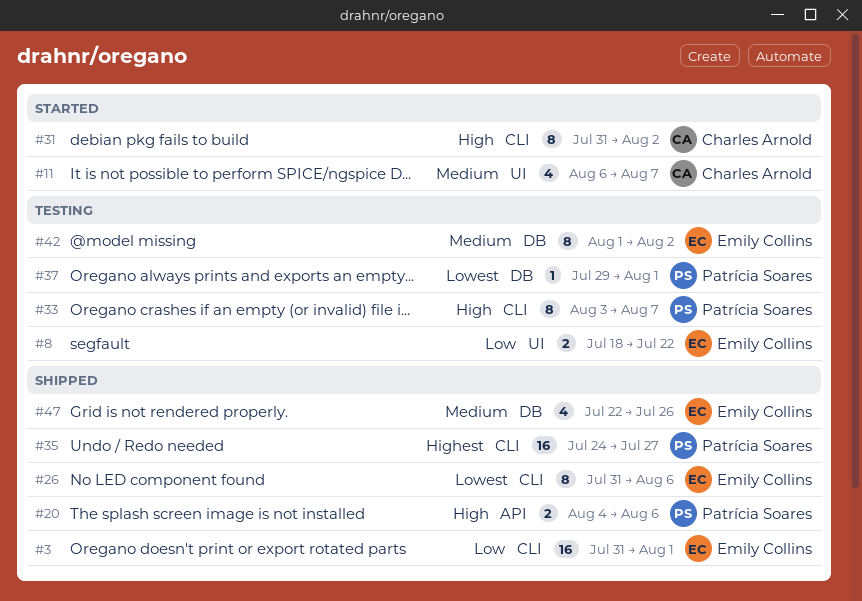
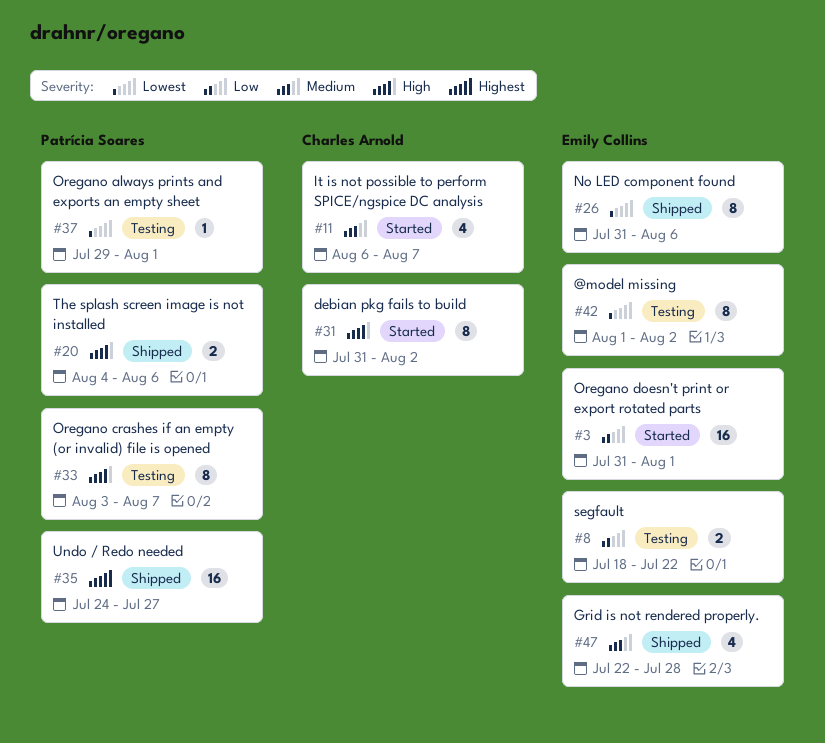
#3, status: Shipped -> Started
#42, priority: Medium -> Lowest
#47, due: Jul 26 -> Jul 28

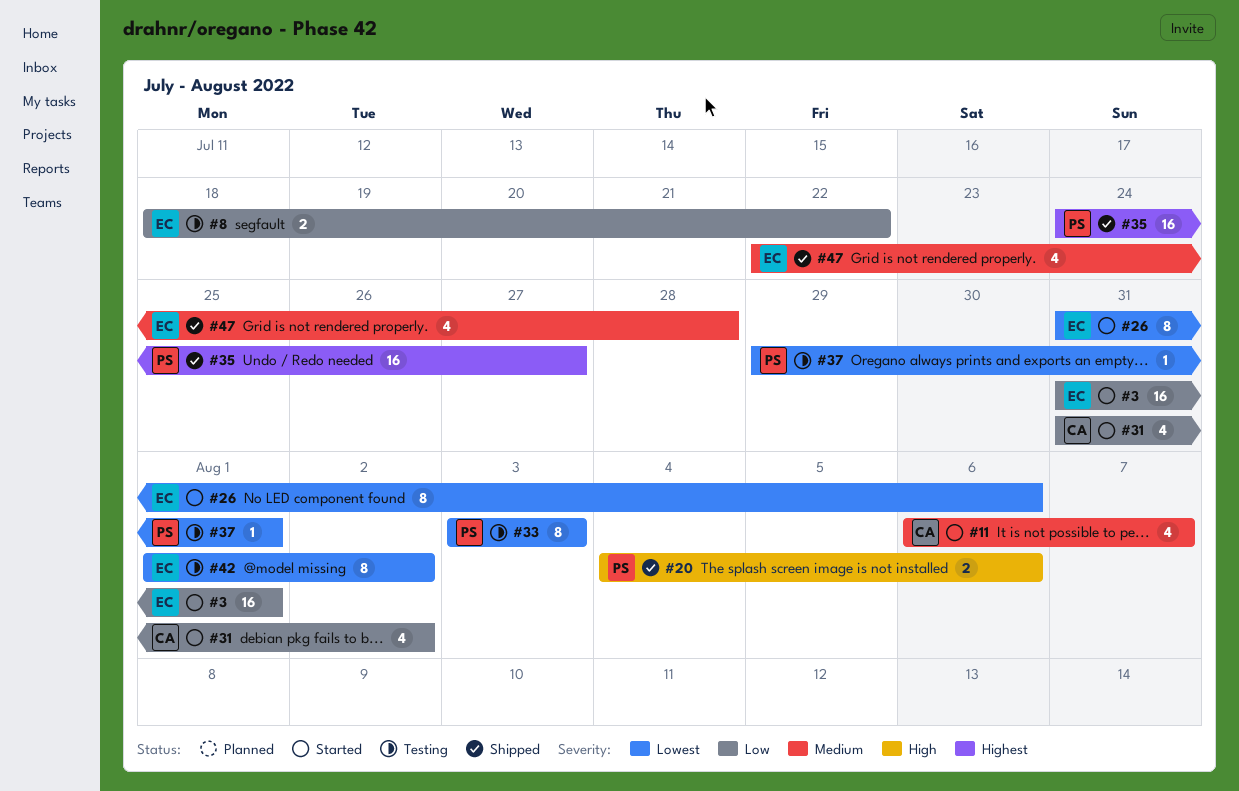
#26, status: Shipped -> Started
#31, priority: High -> Low
#31, estimate: 8 -> 4
#33, priority: High -> Lowest
#33, due: Aug 7 -> Aug 3

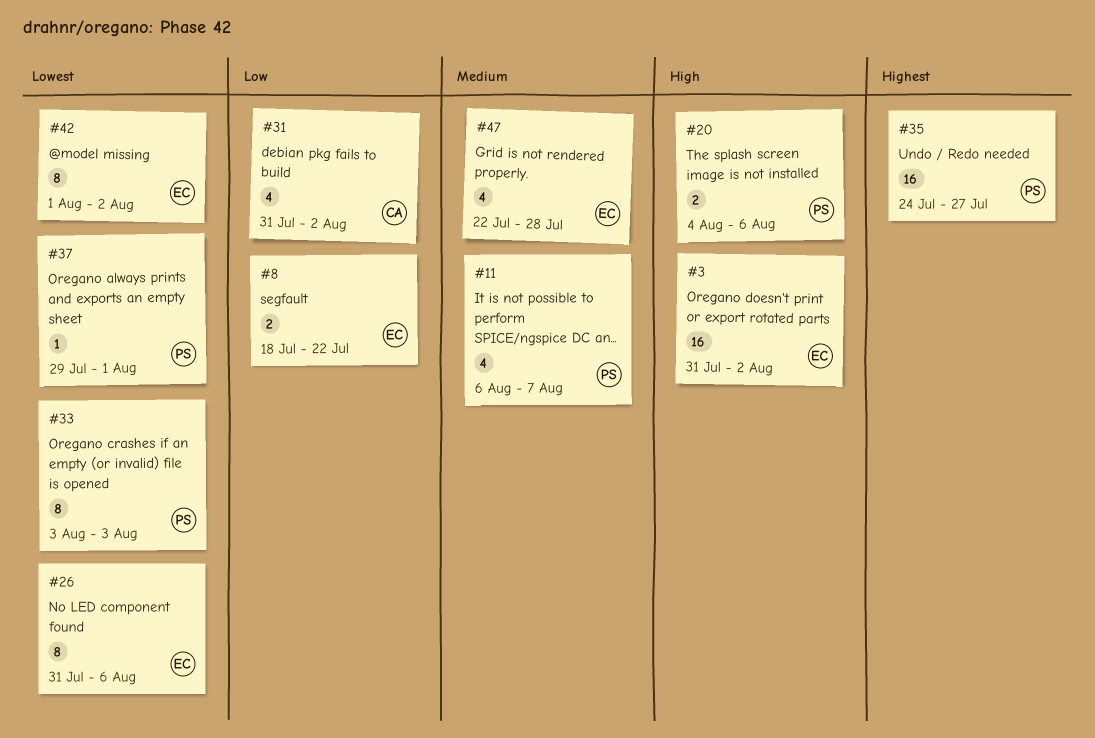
#3, priority: Low -> High
#3, due: Aug 1 -> Aug 2
#11, owner: CA -> PS

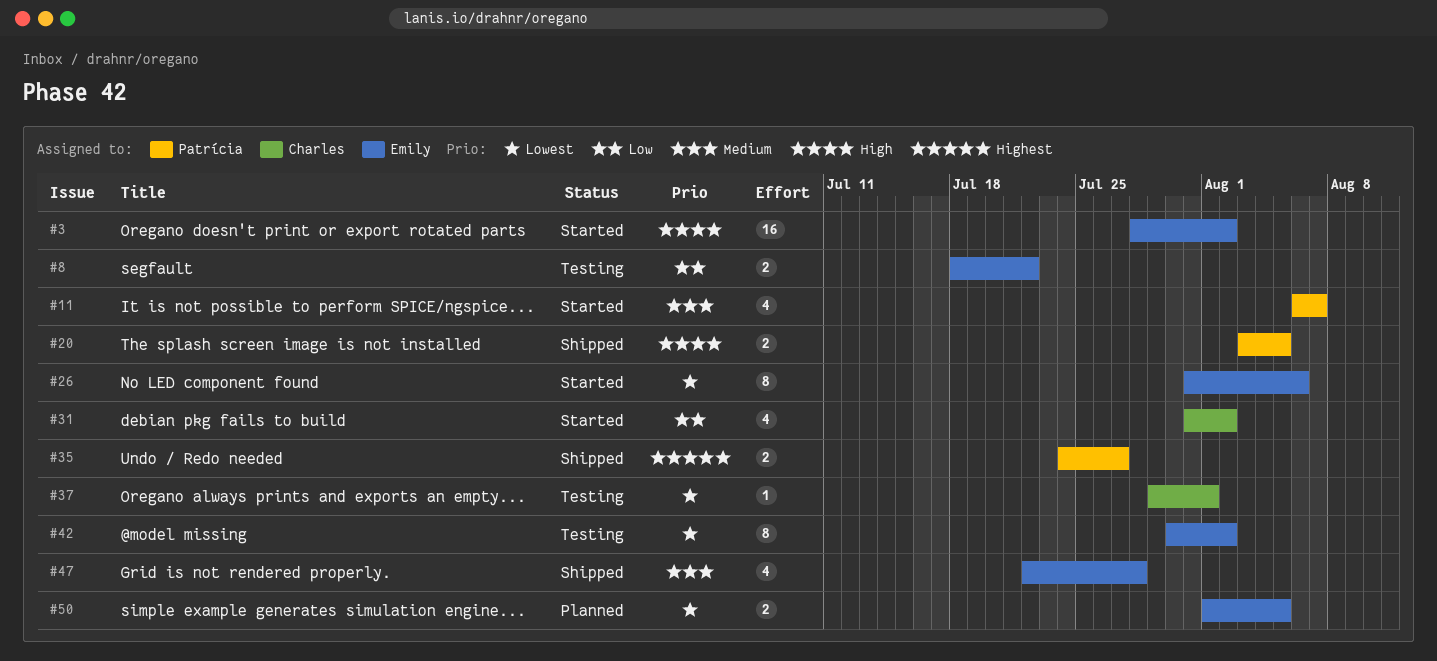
#3, start: Jul 31 -> Jul 28
#20, start: Aug 4 -> Aug 3
#20, due: Aug 6 -> Aug 5
#33: present -> none
#35, estimate: 16 -> 2
#37, owner: Patrícia -> Charles
#42, start: Aug 1 -> Jul 30
#50: none -> present

